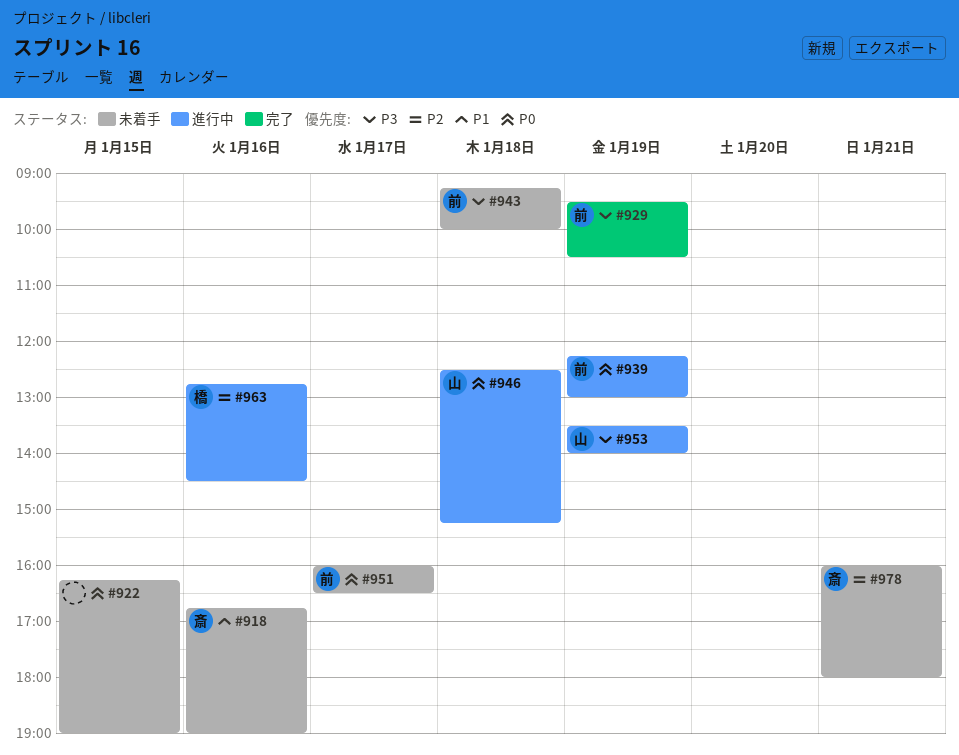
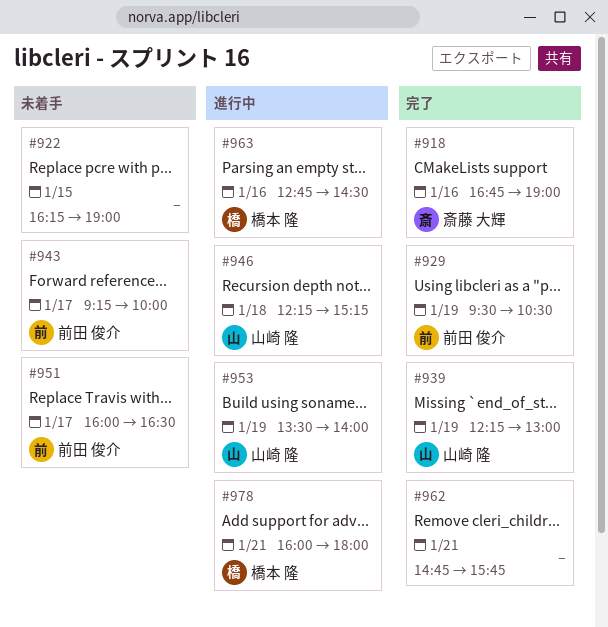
#918, status: 未着手 -> 完了
#939, status: 進行中 -> 完了
#939, owner: 前田 俊介 -> 山崎 隆
#943, day: Jan 18 -> Jan 17
#946, begins: 12:30 -> 12:15
#962: none -> present
#978, status: 未着手 -> 進行中
#978, owner: 斎藤 大輝 -> 橋本 隆

